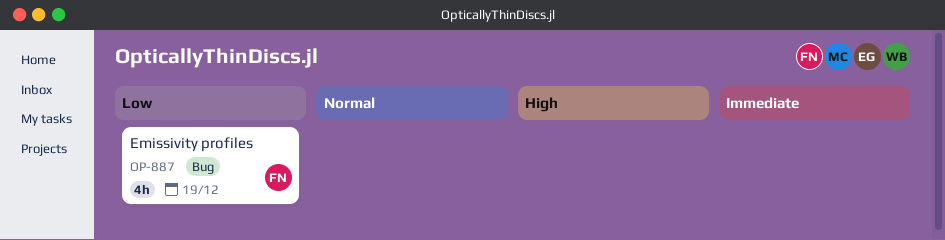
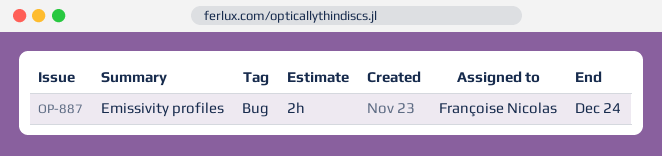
OP-887, estimate: 4h -> 2h
OP-887, due: Dec 19 -> Dec 24

